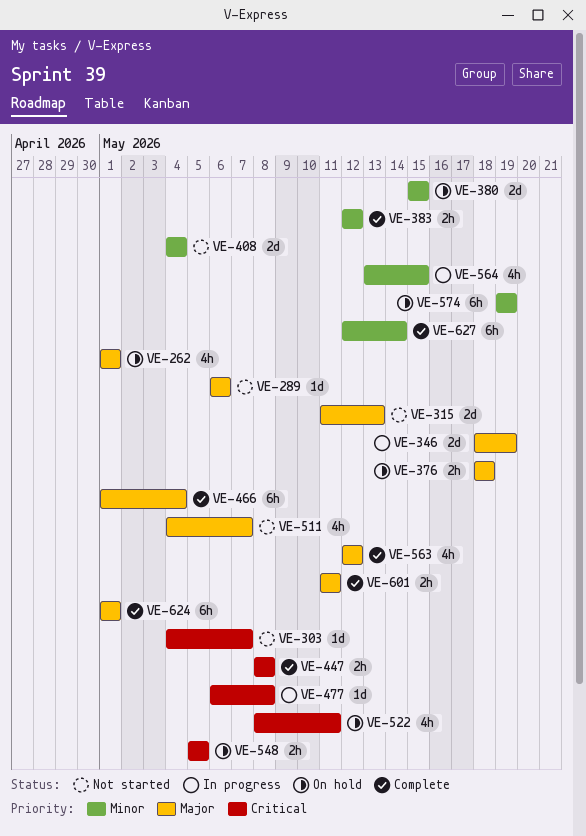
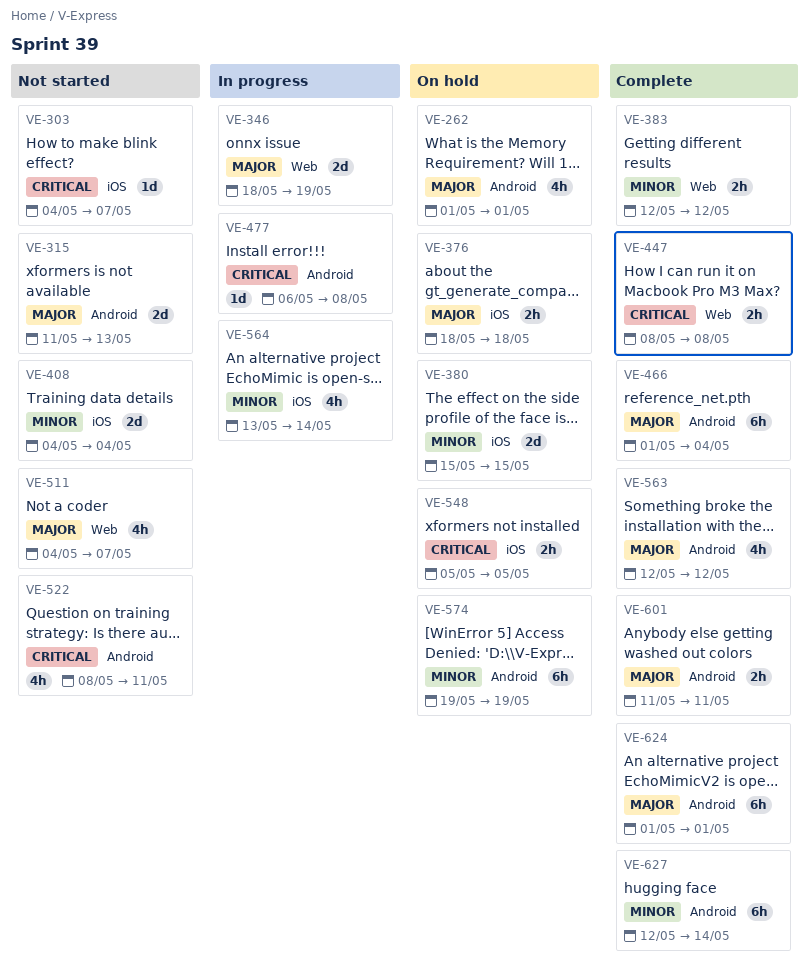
VE-289: present -> none
VE-522, status: On hold -> Not started
VE-564, due: May 15 -> May 14

